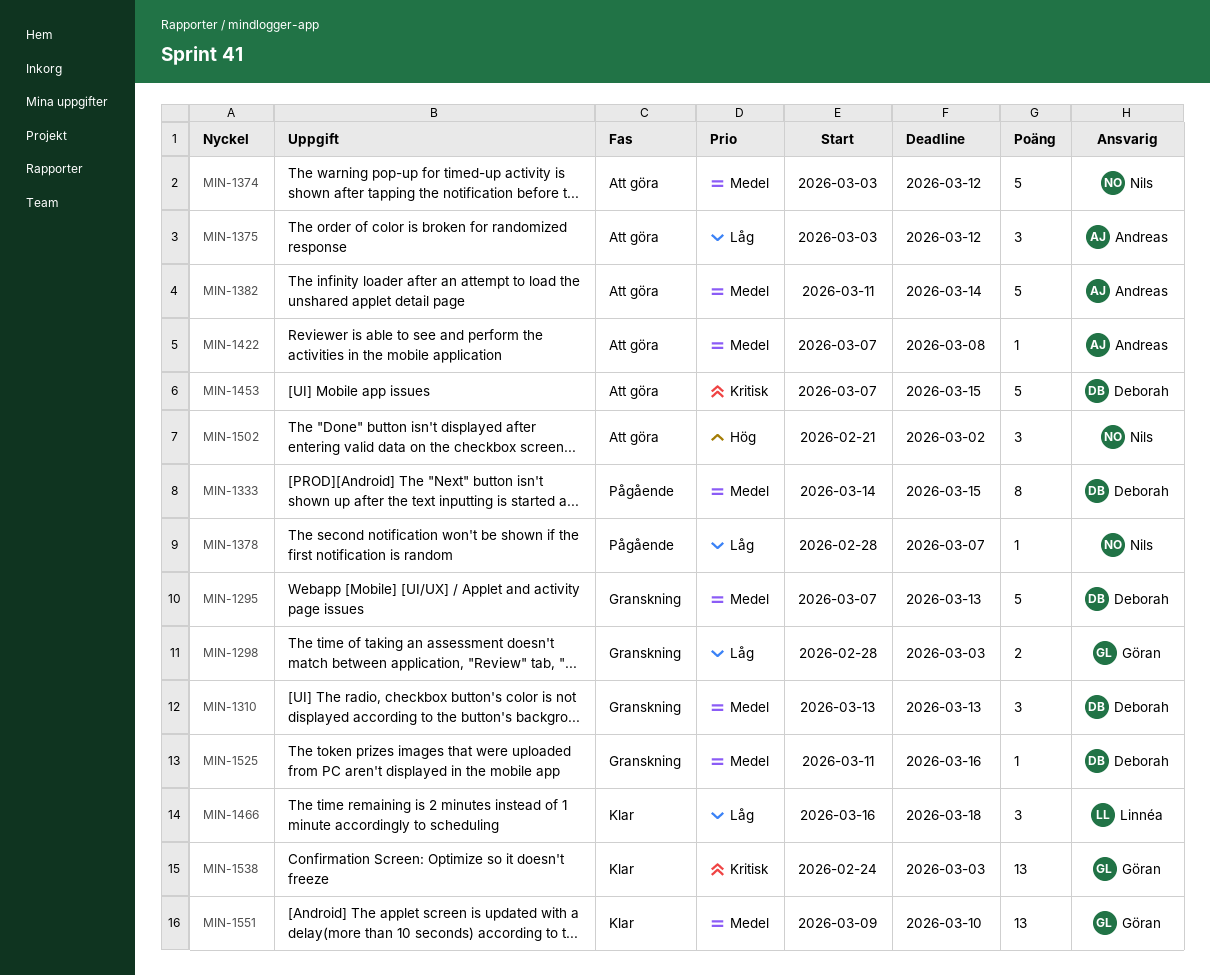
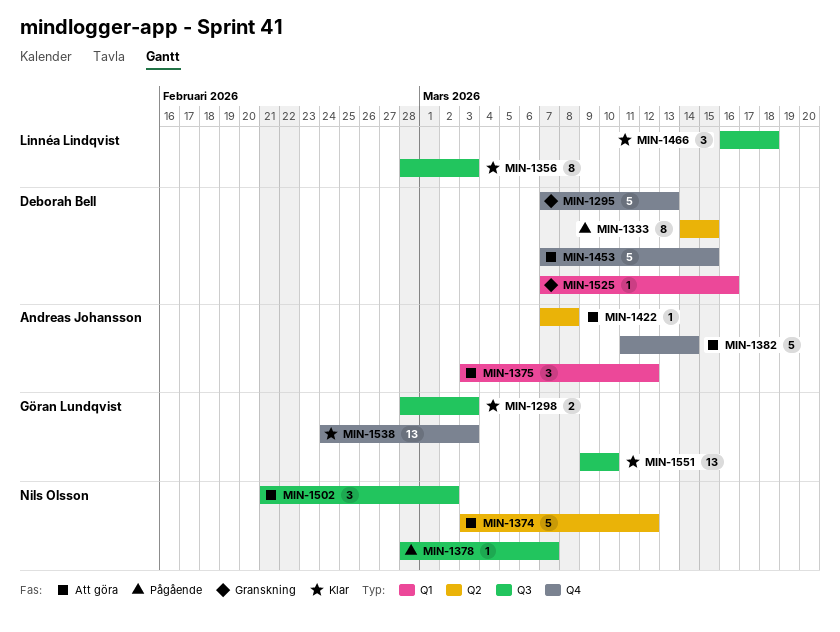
MIN-1298, status: Granskning -> Klar
MIN-1310: present -> none
MIN-1356: none -> present
MIN-1525, start: Mar 11 -> Mar 7

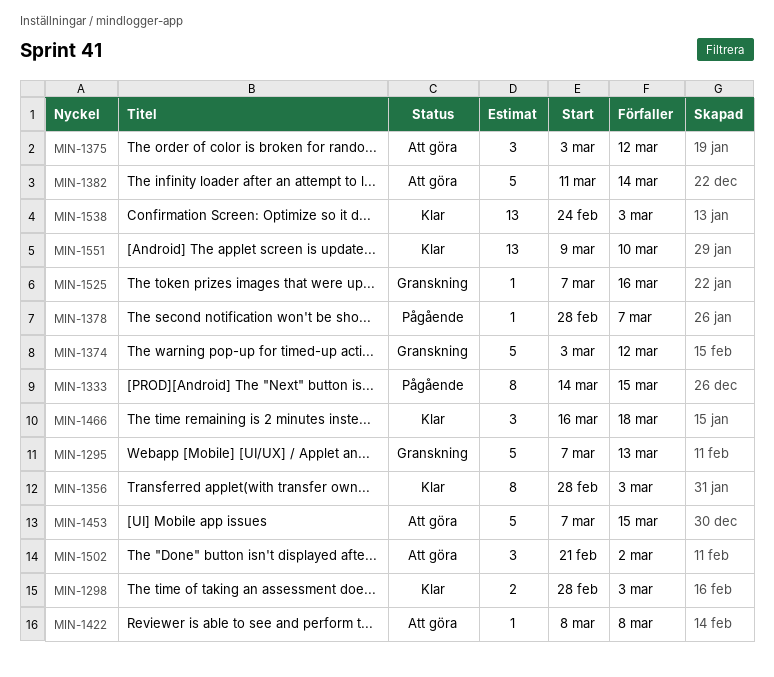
MIN-1374, status: Att göra -> Granskning
MIN-1422, start: Mar 7 -> Mar 8

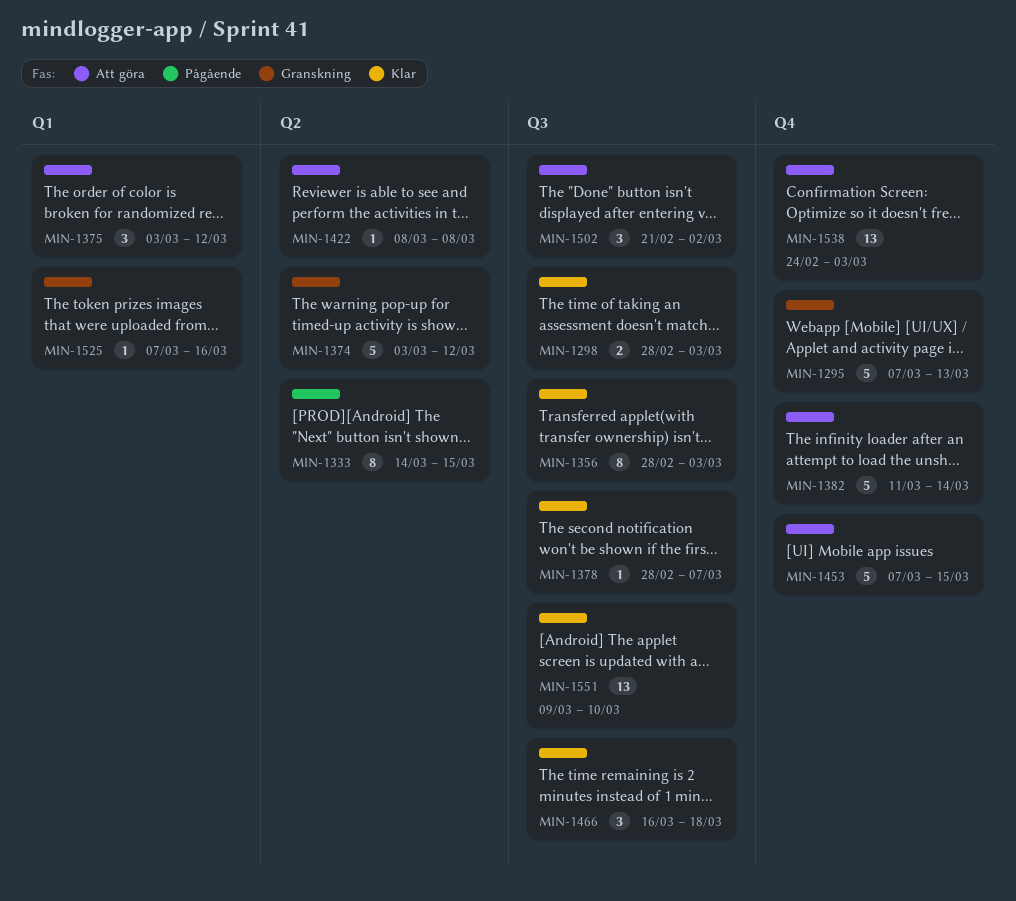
MIN-1378, status: Pågående -> Klar
MIN-1538, status: Klar -> Att göra

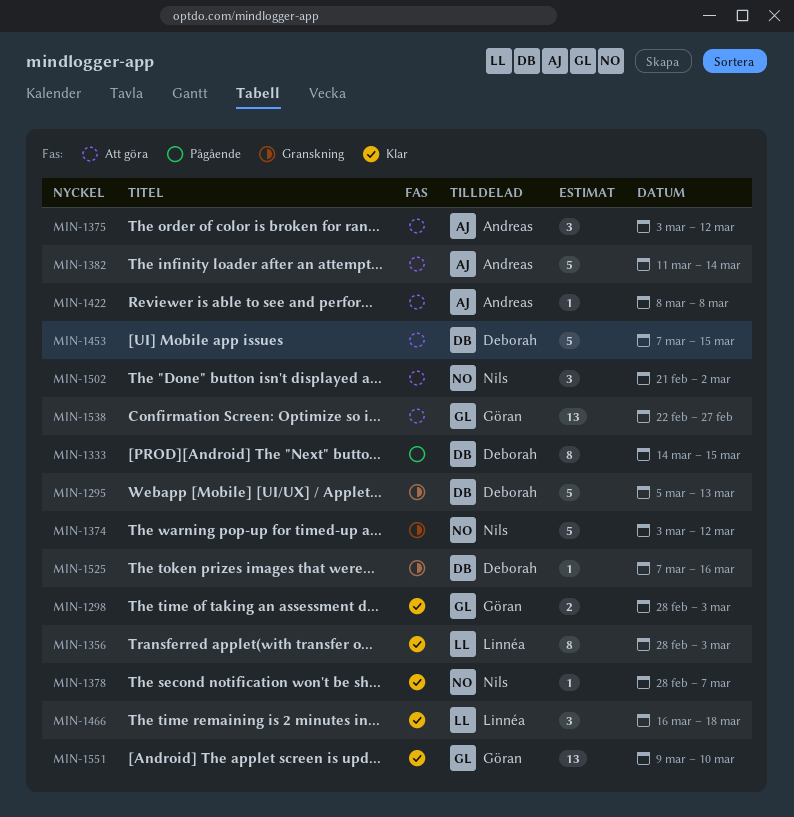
MIN-1295, start: Mar 7 -> Mar 5
MIN-1538, start: Feb 24 -> Feb 22
MIN-1538, due: Mar 3 -> Feb 27

